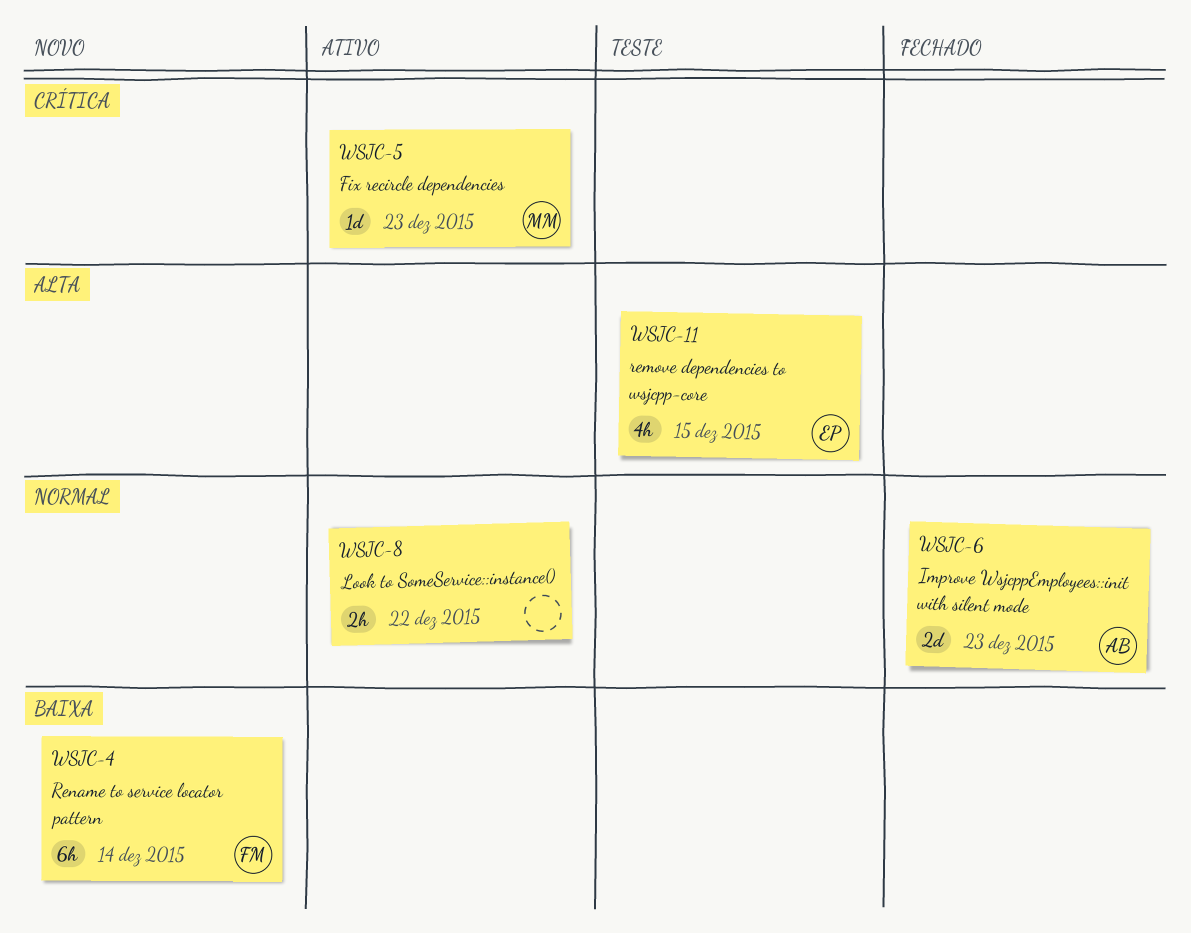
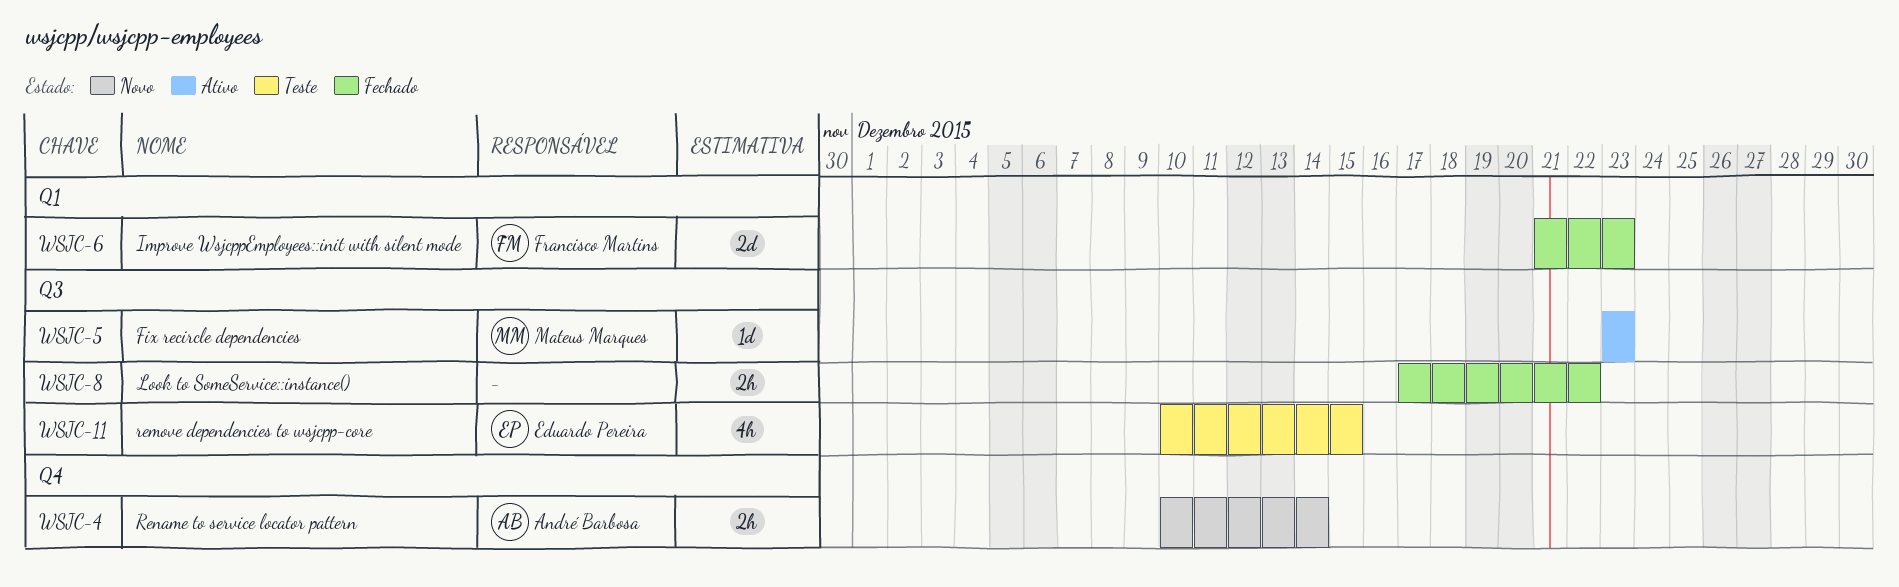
WSJC-4, owner: Francisco Martins -> André Barbosa
WSJC-4, estimate: 6h -> 2h
WSJC-6, owner: André Barbosa -> Francisco Martins
WSJC-8, status: Ativo -> Fechado

